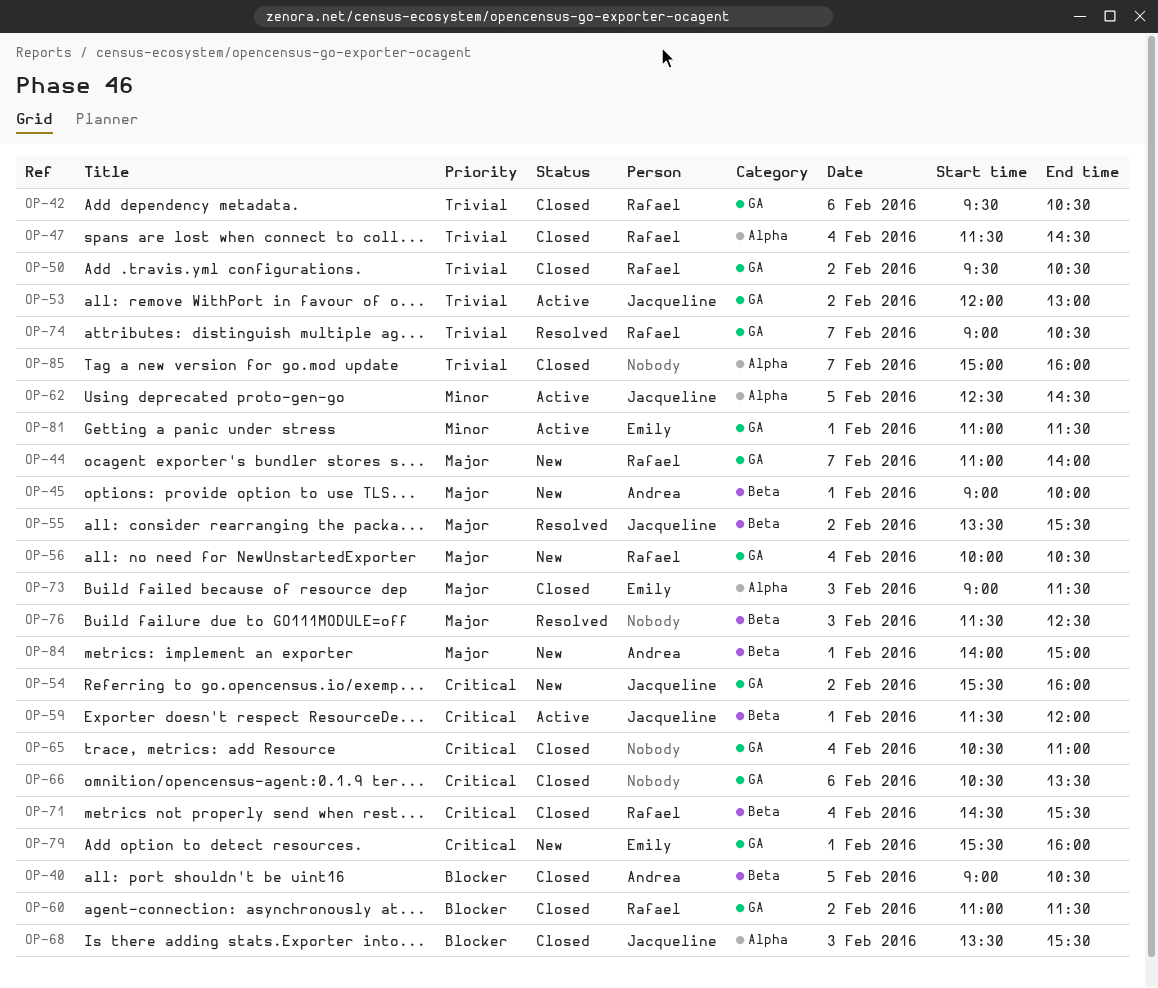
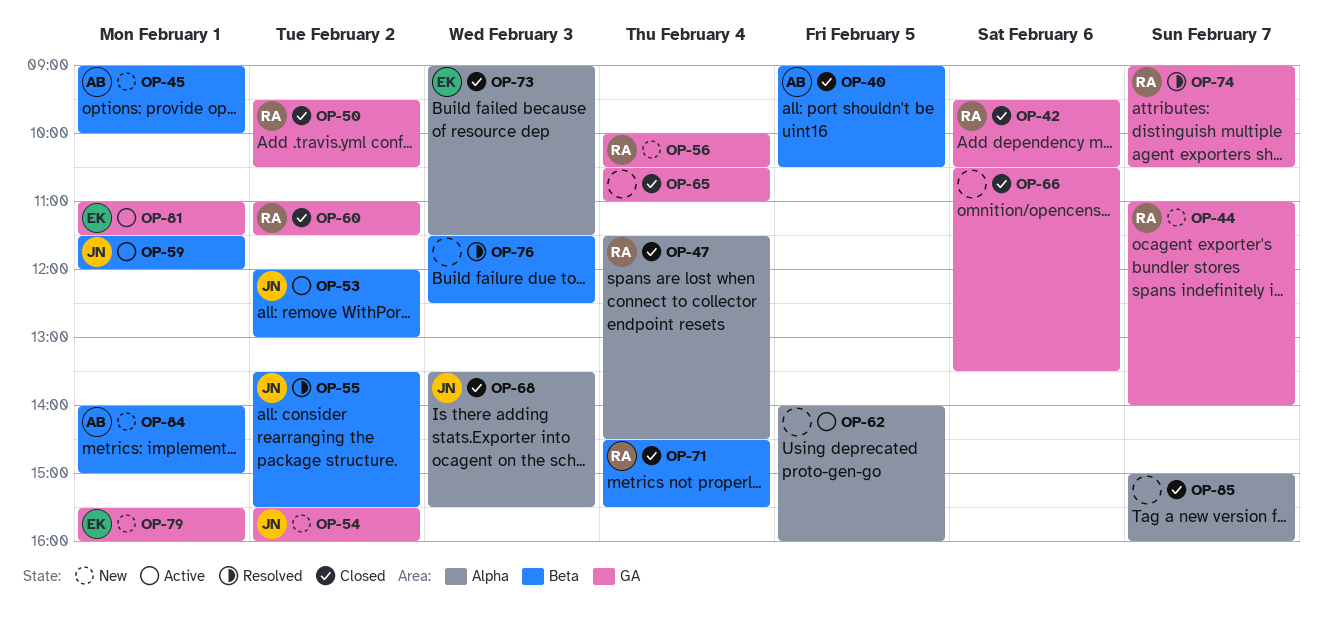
OP-53, label: GA -> Beta
OP-62, owner: Jacqueline -> none
OP-62, begins: 12:30 -> 14:00
OP-62, ends: 14:30 -> 16:00

